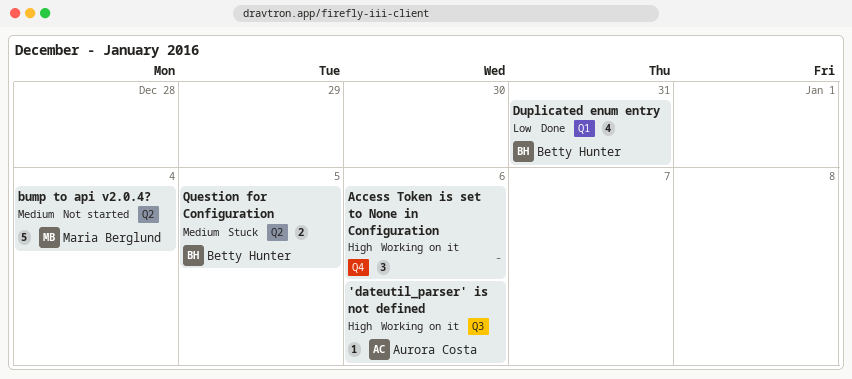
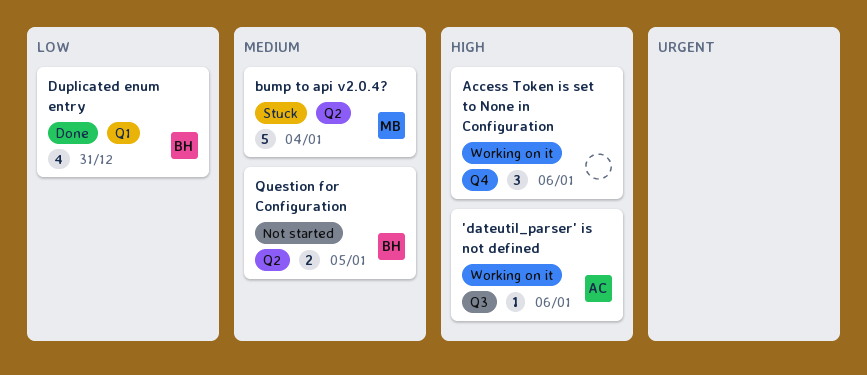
bump to api v2.0.4?, status: Not started -> Stuck
Question for Configuration, status: Stuck -> Not started

